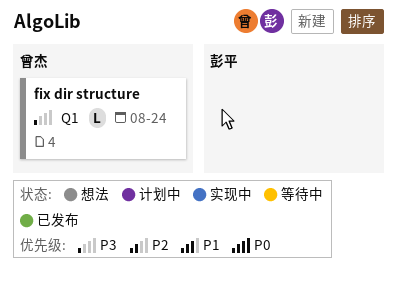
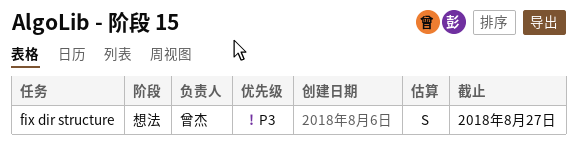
fix dir structure, estimate: L -> S
fix dir structure, due: Aug 24 -> Aug 27

